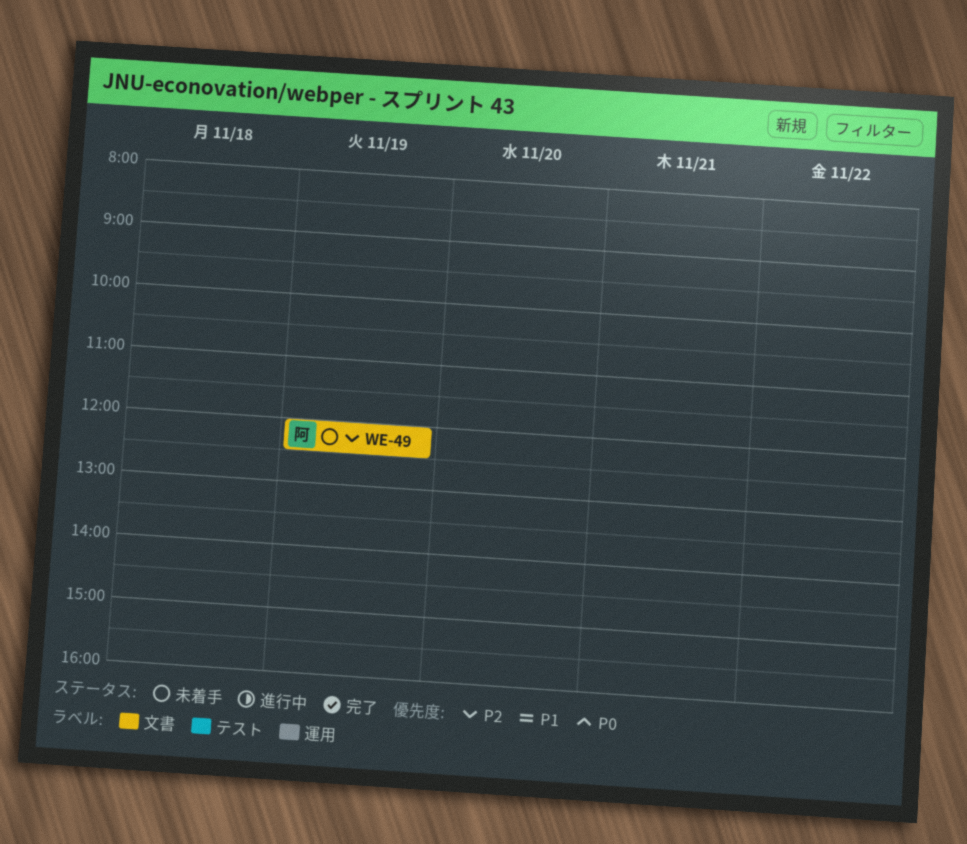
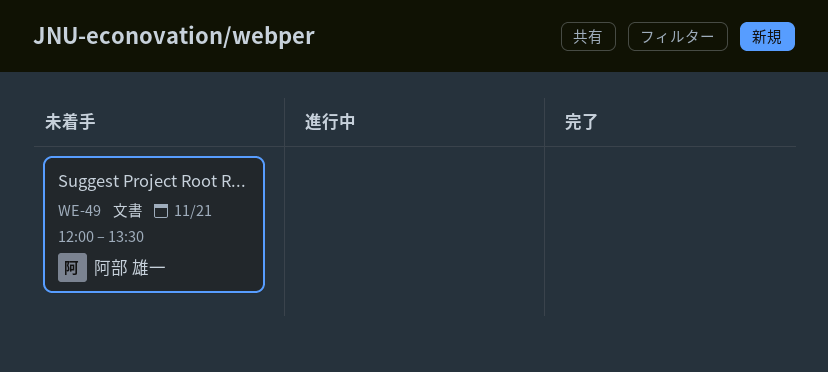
WE-49, day: Nov 19 -> Nov 21
WE-49, ends: 12:30 -> 13:30

